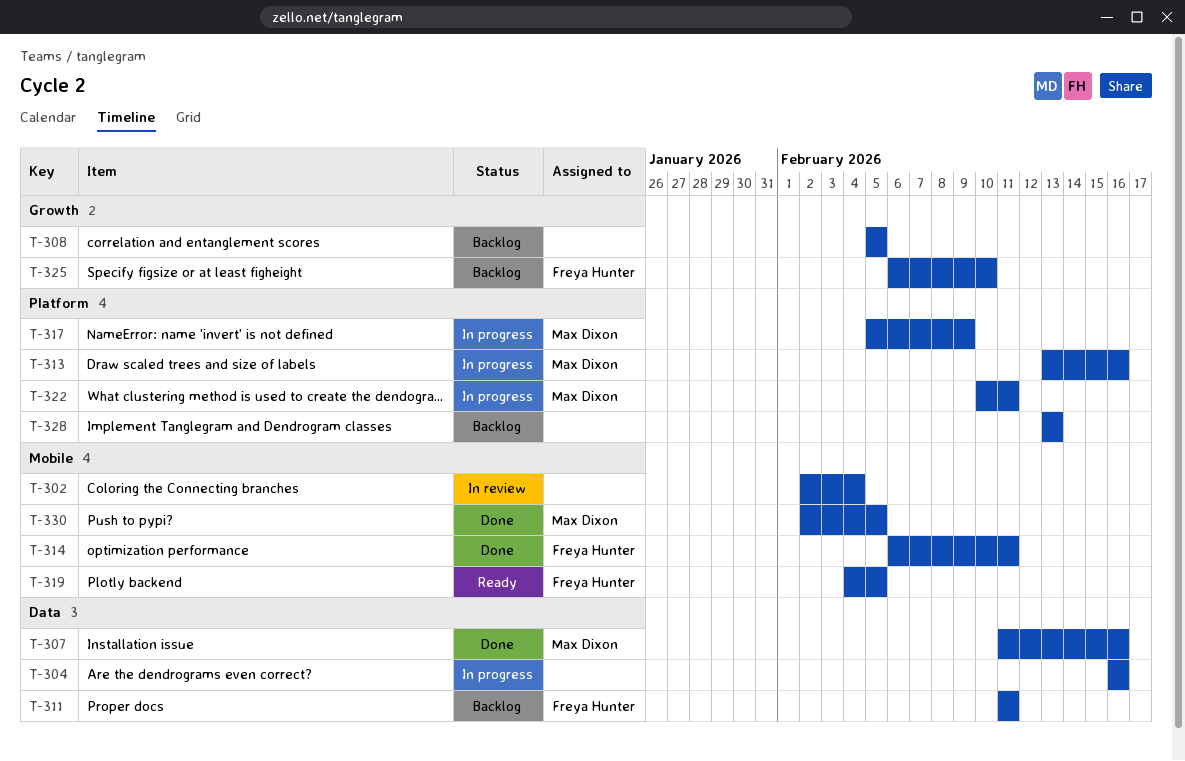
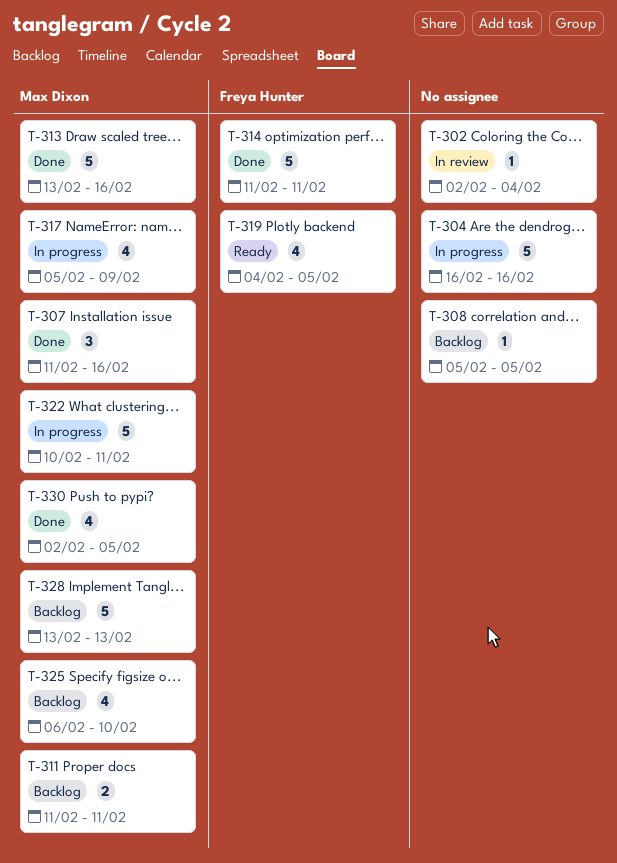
T-311, owner: Freya Hunter -> Max Dixon
T-313, status: In progress -> Done
T-314, start: Feb 6 -> Feb 11
T-325, owner: Freya Hunter -> Max Dixon
T-328, owner: none -> Max Dixon

